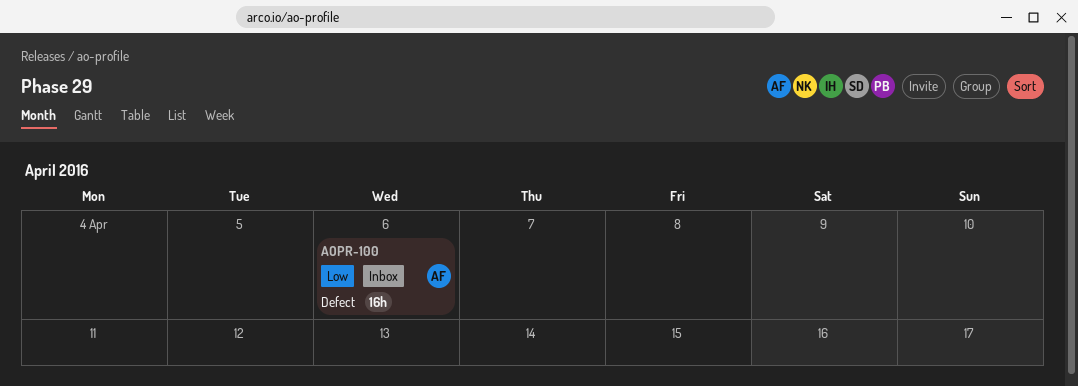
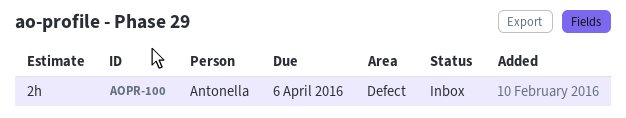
AOPR-100, estimate: 16h -> 2h

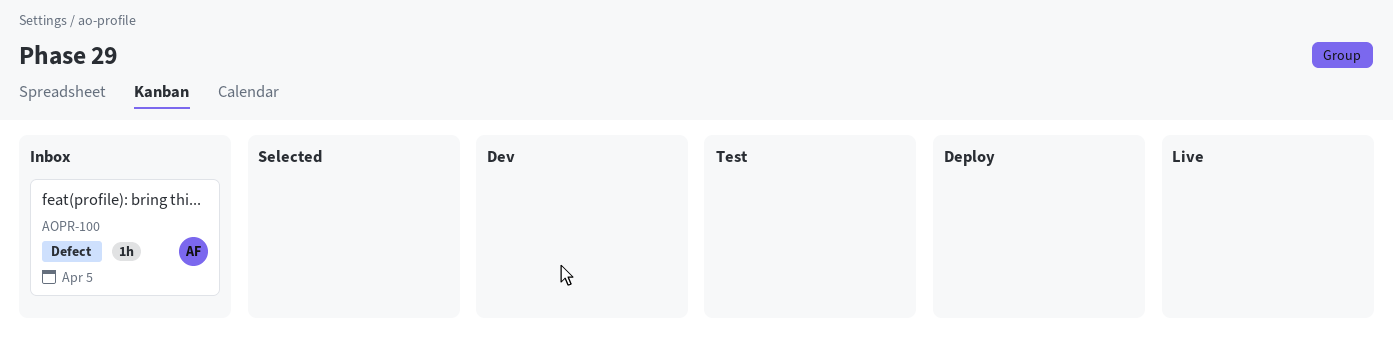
AOPR-100, estimate: 2h -> 1h
AOPR-100, due: Apr 6 -> Apr 5

